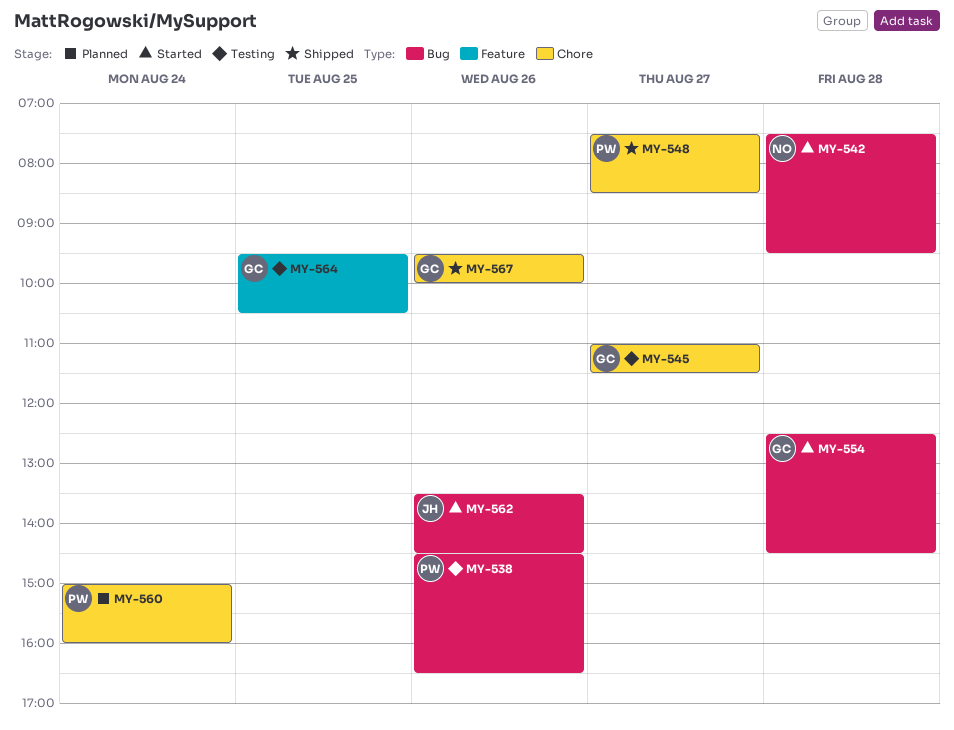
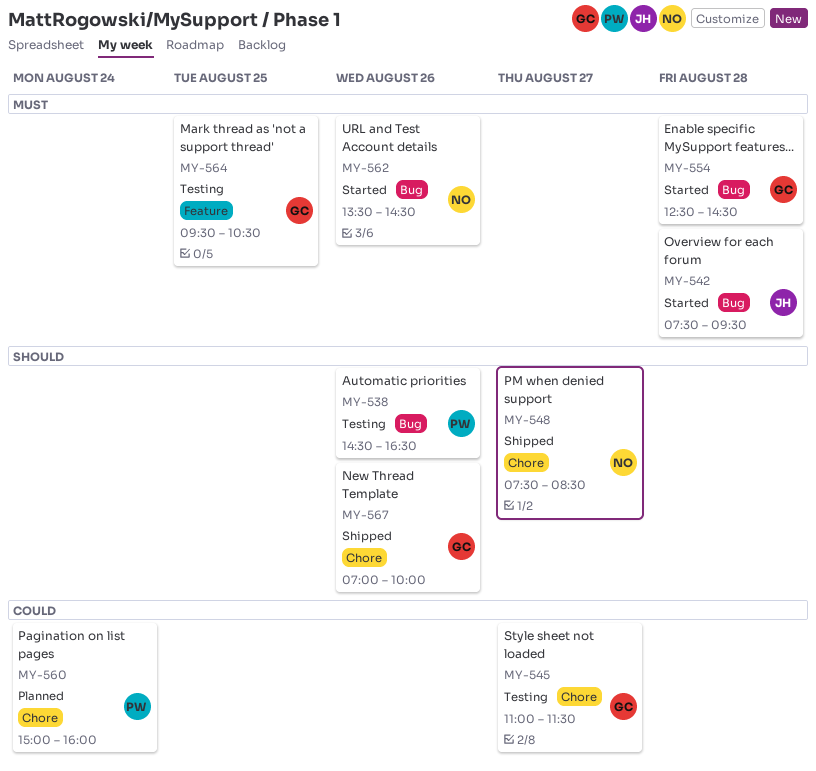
MY-542, owner: NO -> JH
MY-548, owner: PW -> NO
MY-562, owner: JH -> NO
MY-567, begins: 09:30 -> 07:00

